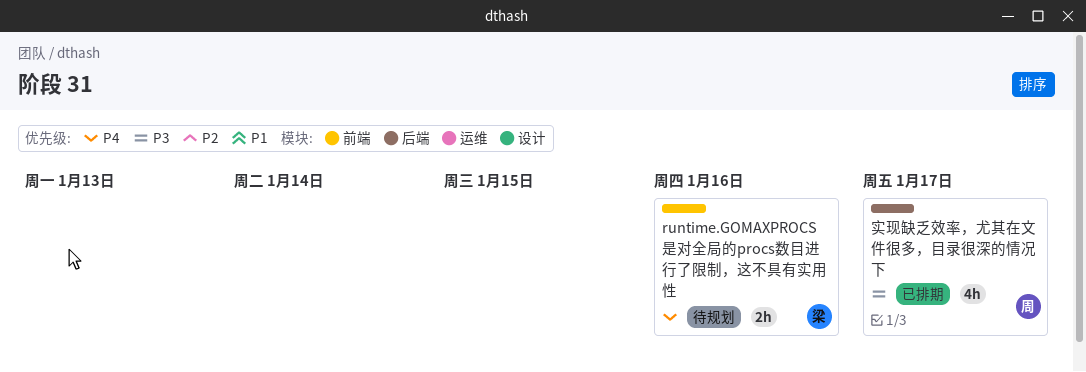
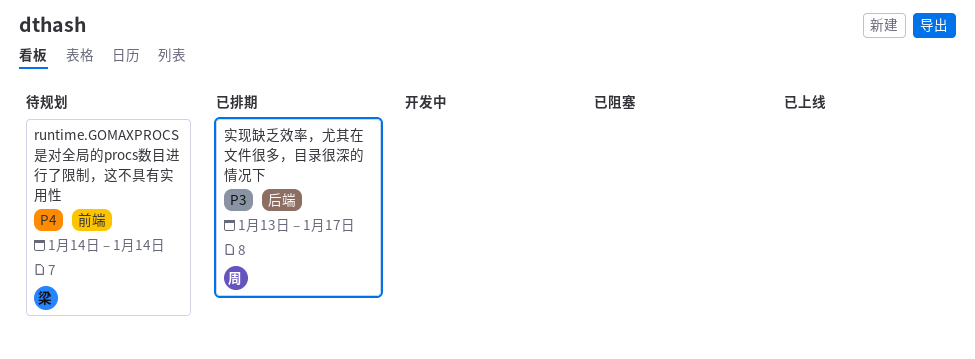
runtime.GOMAXPROCS是对全局的procs数目进行了限制，这不具有实用性, due: Jan 16 -> Jan 14

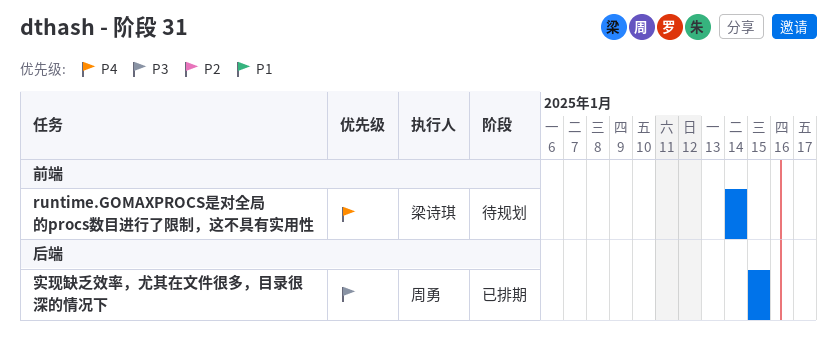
实现缺乏效率，尤其在文件很多，目录很深的情况下, start: Jan 13 -> Jan 15
实现缺乏效率，尤其在文件很多，目录很深的情况下, due: Jan 17 -> Jan 15

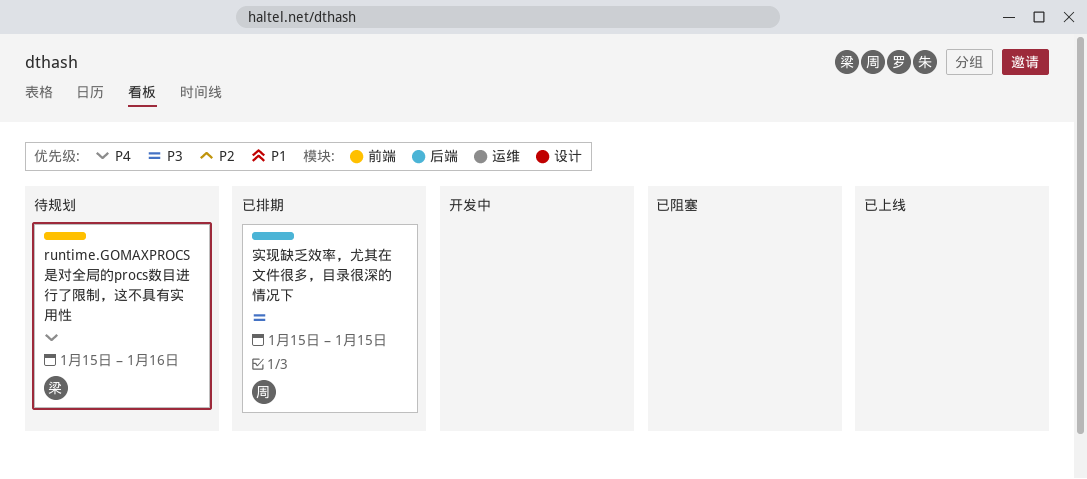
runtime.GOMAXPROCS是对全局的procs数目进行了限制，这不具有实用性, start: Jan 14 -> Jan 15
runtime.GOMAXPROCS是对全局的procs数目进行了限制，这不具有实用性, due: Jan 14 -> Jan 16

